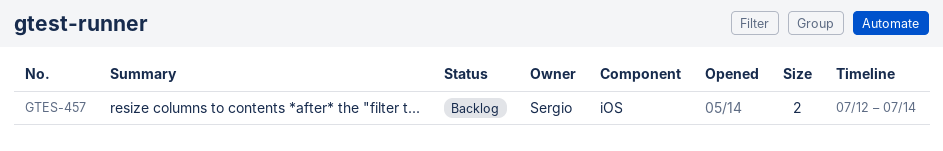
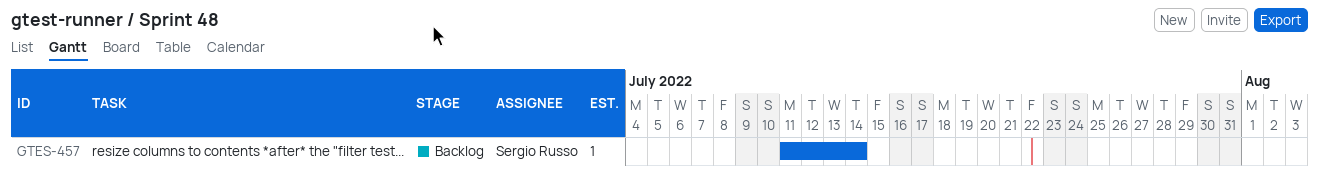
GTES-457, estimate: 2 -> 1
GTES-457, start: Jul 12 -> Jul 11

